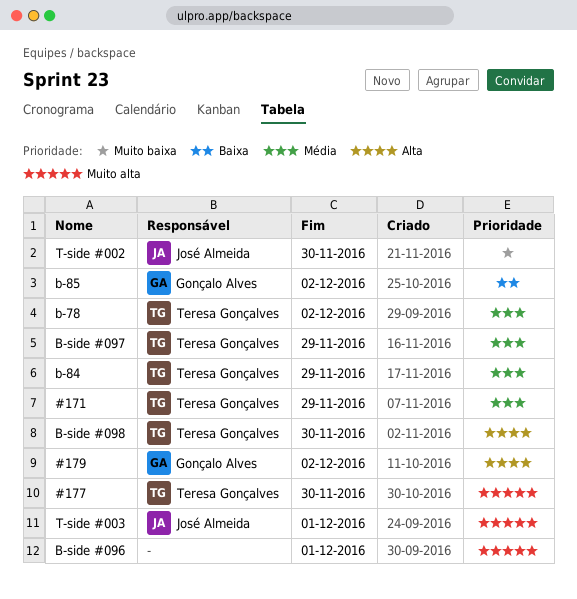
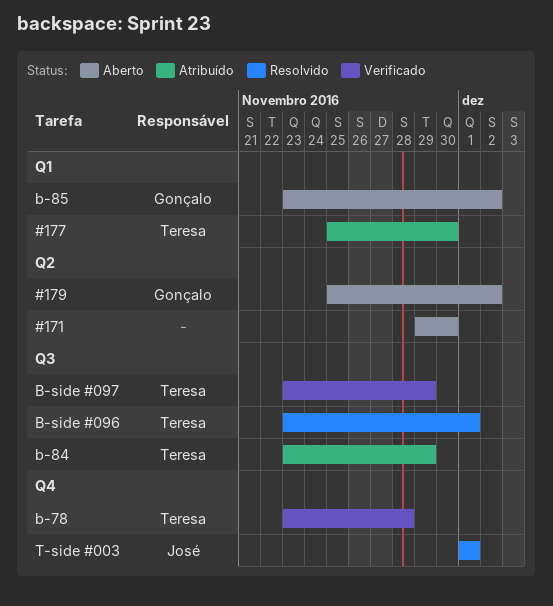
#171, owner: Teresa Gonçalves -> none
#171, due: Nov 29 -> Nov 30
b-78, due: Dec 2 -> Nov 28
B-side #096, owner: none -> Teresa Gonçalves
B-side #098: present -> none
T-side #002: present -> none

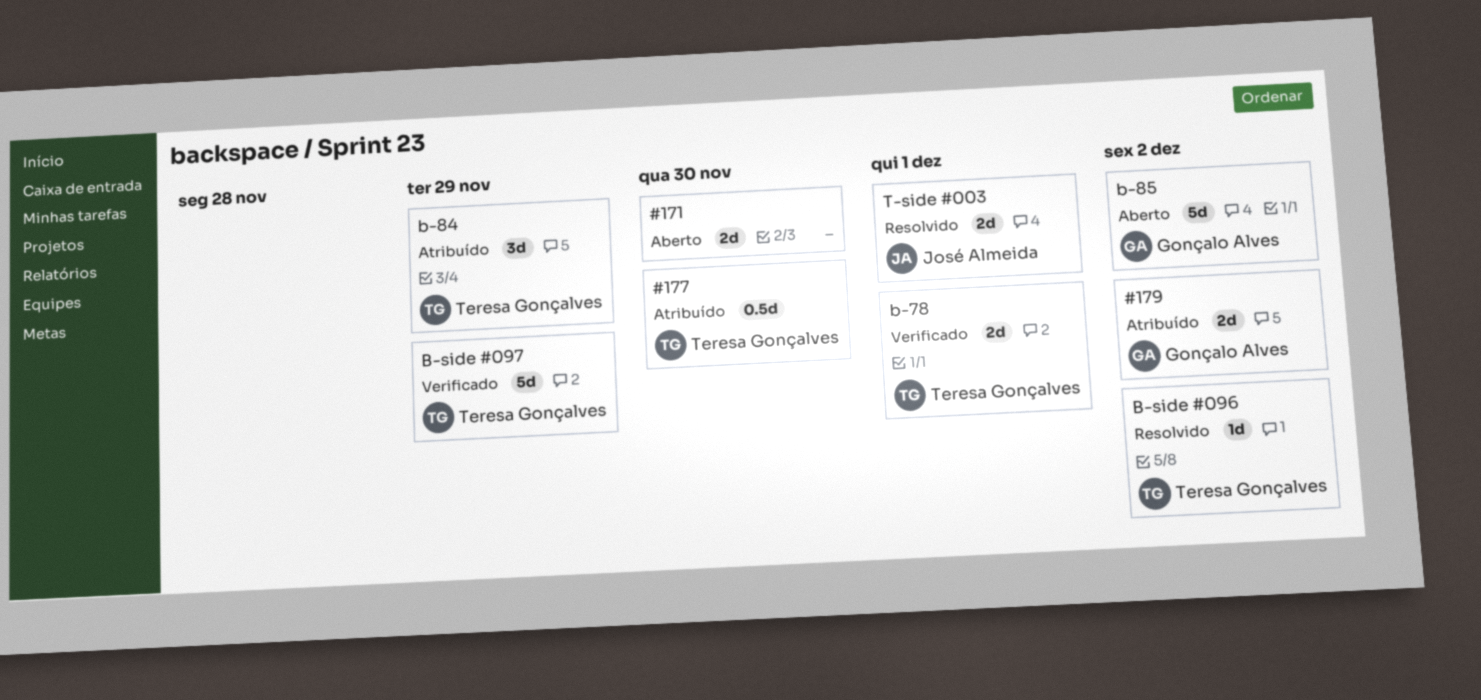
#179, status: Aberto -> Atribuído
b-78, due: Nov 28 -> Dec 1
B-side #096, due: Dec 1 -> Dec 2

